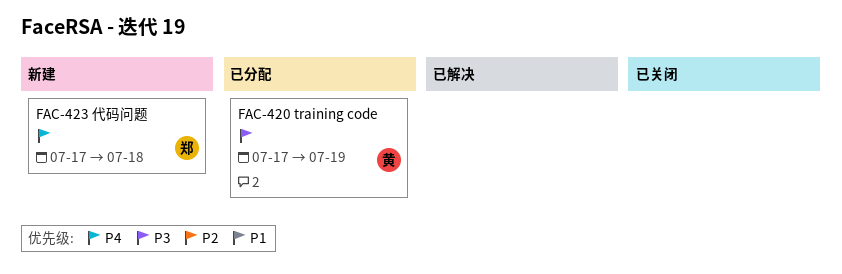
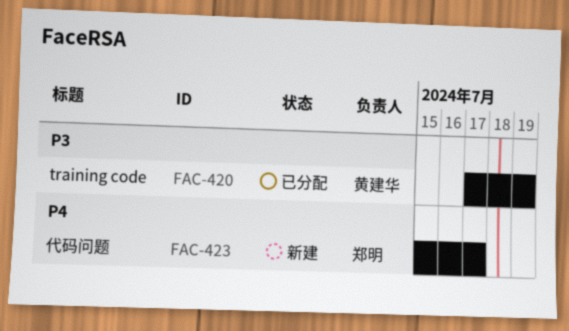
FAC-423, start: Jul 17 -> Jul 15
FAC-423, due: Jul 18 -> Jul 17

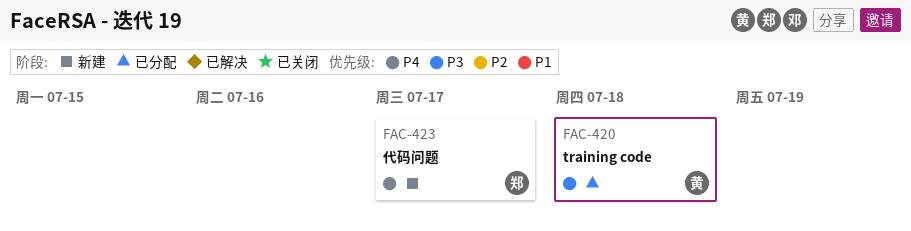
FAC-420, due: Jul 19 -> Jul 18

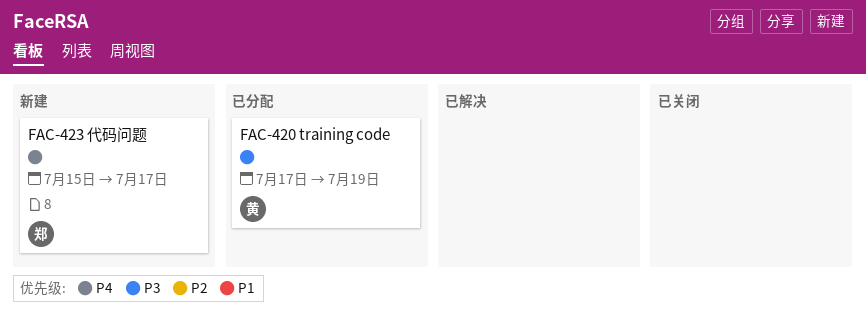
FAC-420, due: Jul 18 -> Jul 19

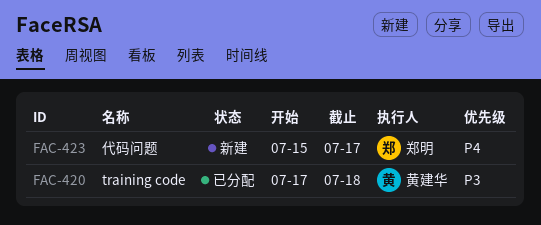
FAC-420, due: Jul 19 -> Jul 18

